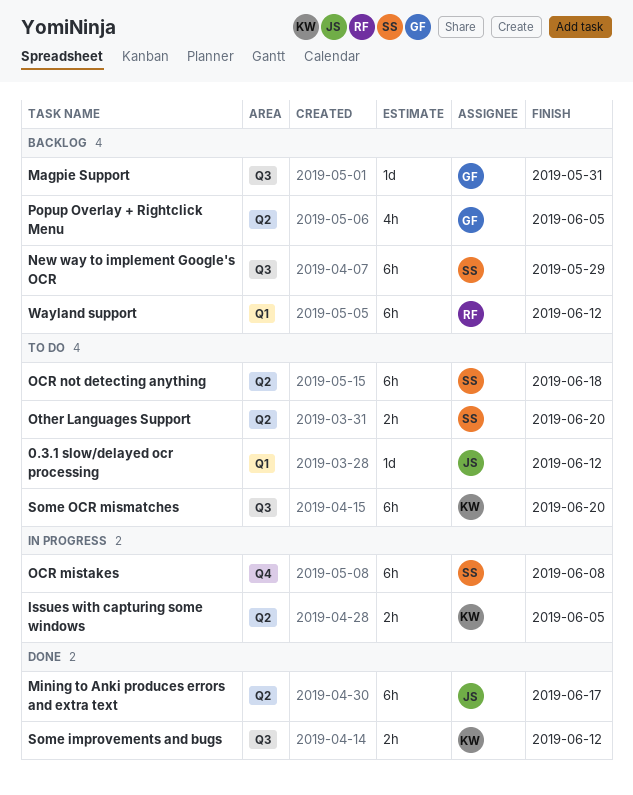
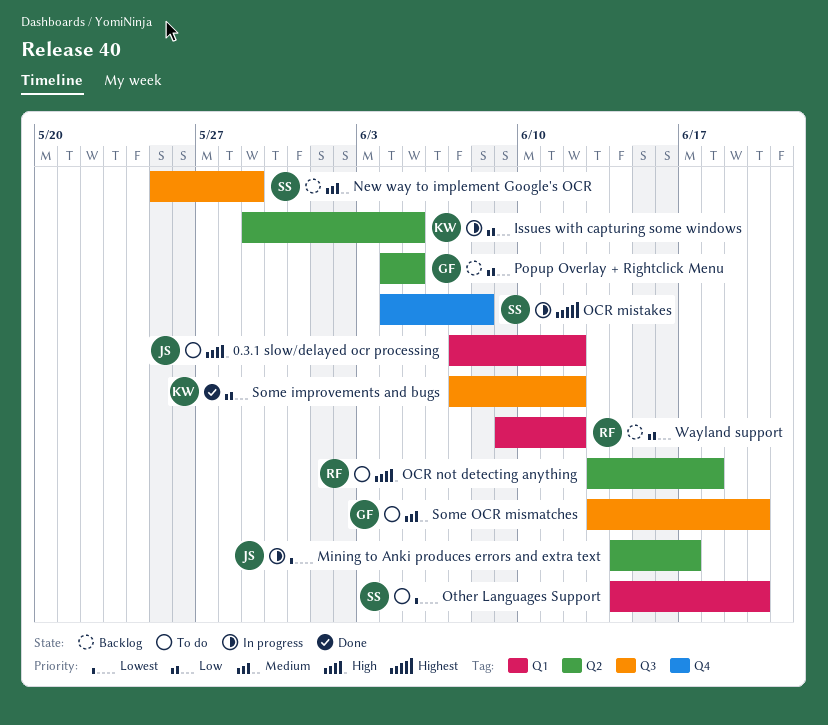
Magpie Support: present -> none
Mining to Anki produces errors and extra text, status: Done -> In progress
OCR not detecting anything, owner: SS -> RF
Other Languages Support, label: Q2 -> Q1
Some OCR mismatches, owner: KW -> GF

